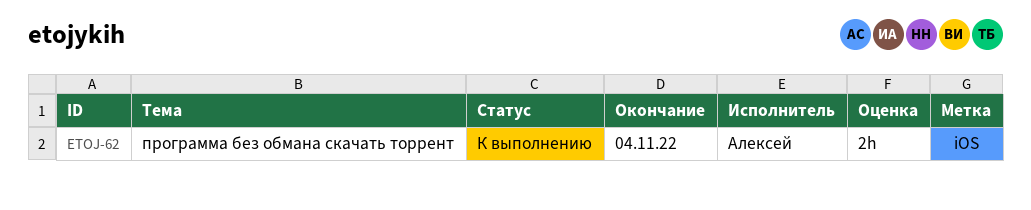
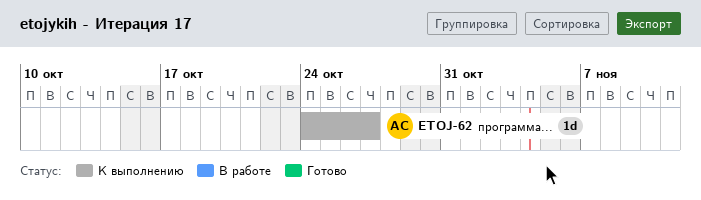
ETOJ-62, estimate: 2h -> 1d
ETOJ-62, due: Nov 4 -> Oct 27

